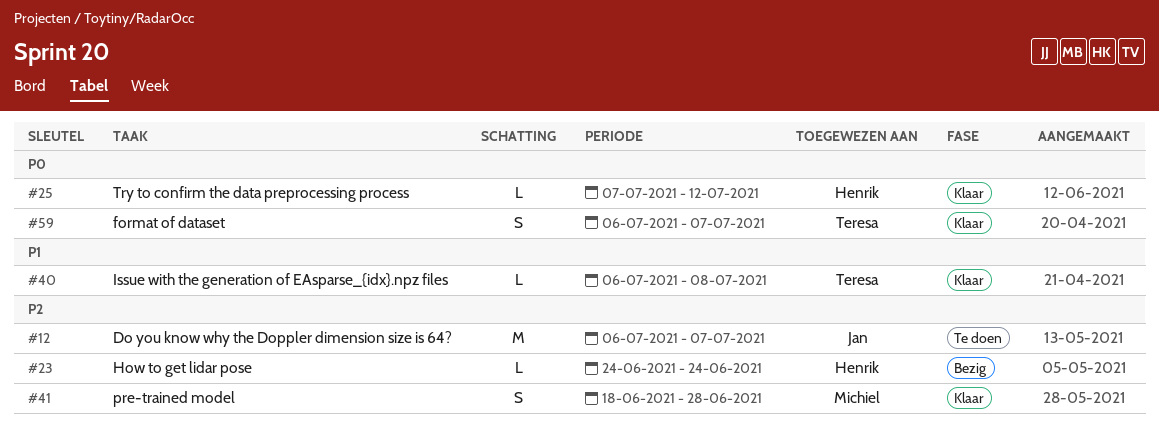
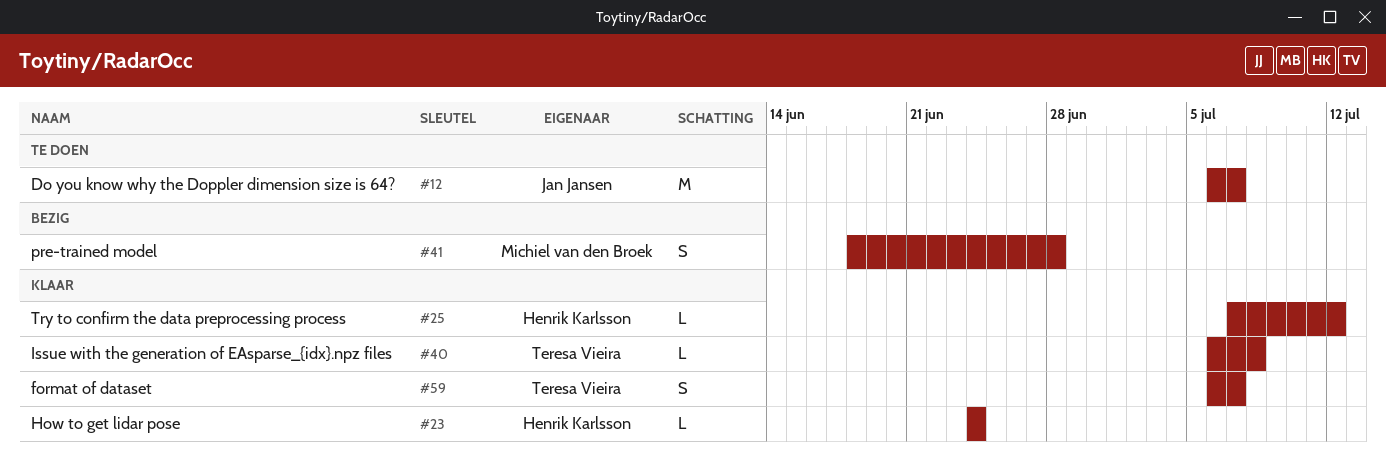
#23, status: Bezig -> Klaar
#41, status: Klaar -> Bezig

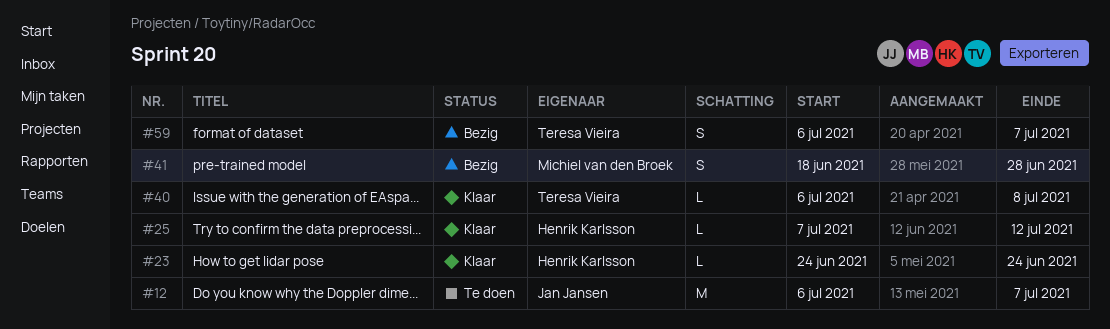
#59, status: Klaar -> Bezig

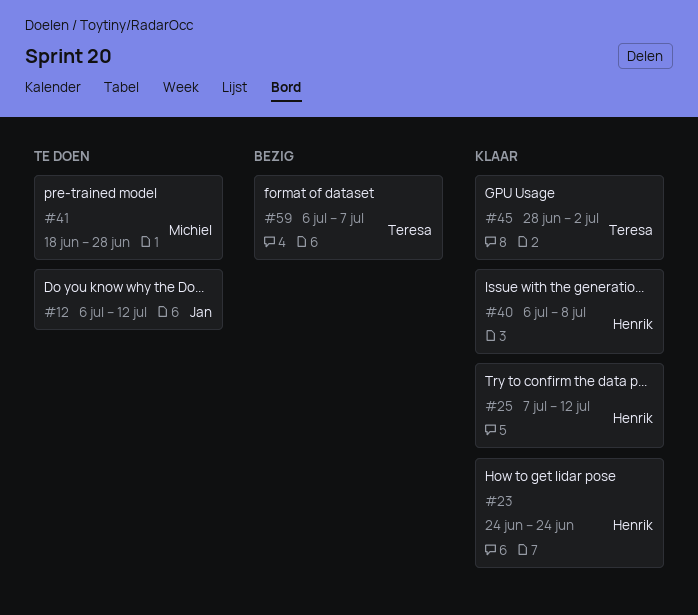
#12, due: Jul 7 -> Jul 12
#40, owner: Teresa Vieira -> Henrik Karlsson
#41, status: Bezig -> Te doen
#45: none -> present

